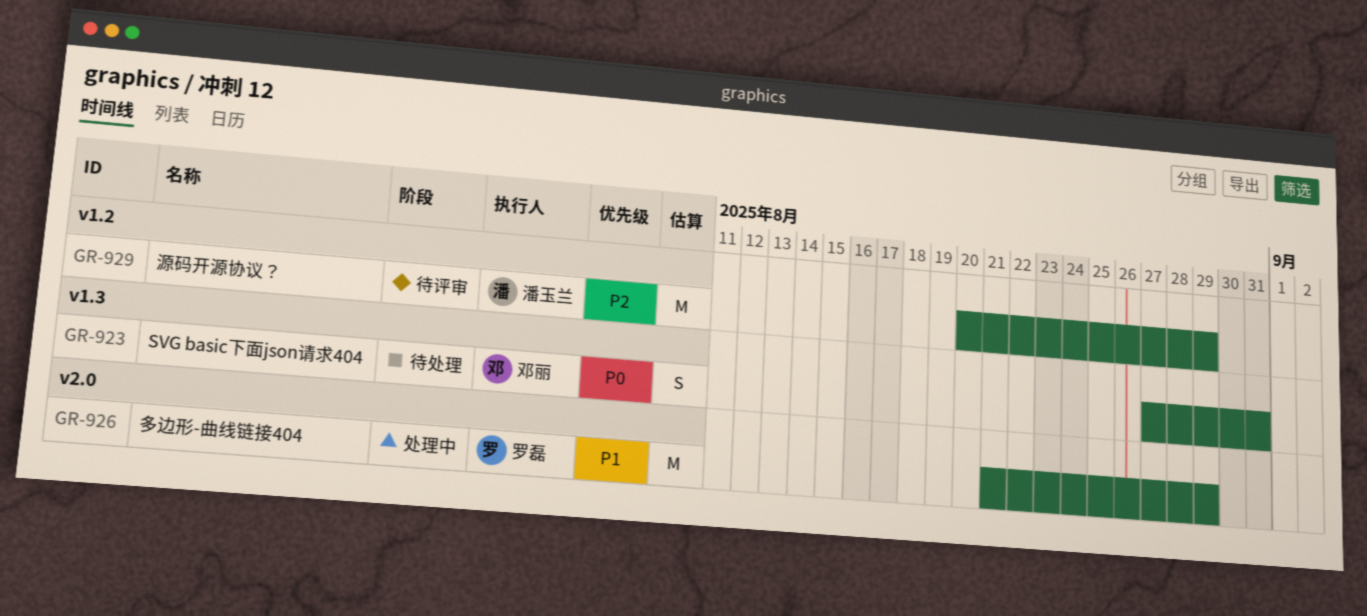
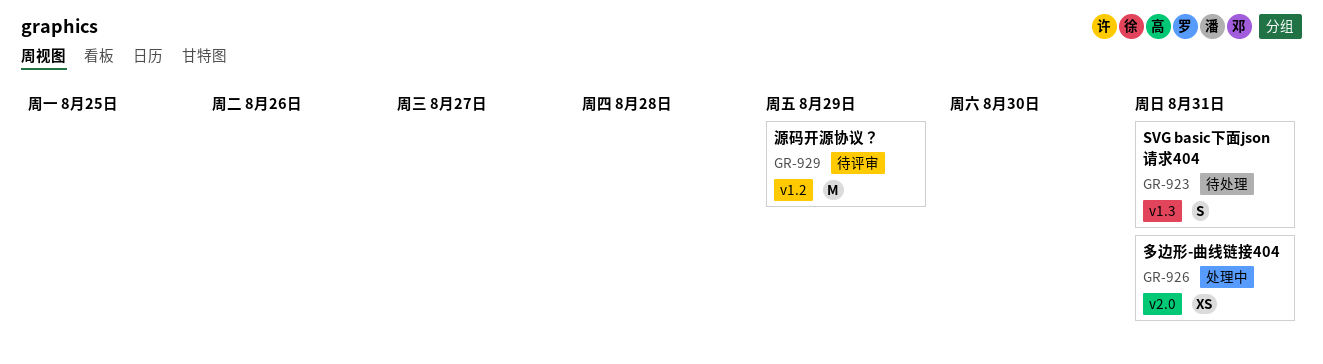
GR-926, estimate: M -> XS
GR-926, due: Aug 29 -> Aug 31

